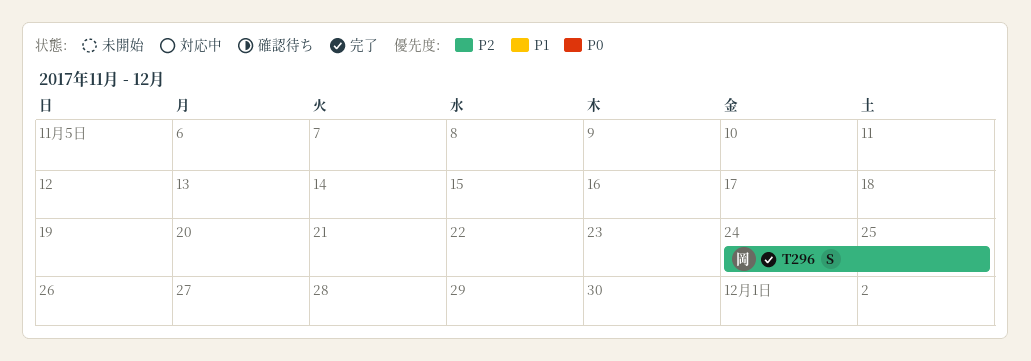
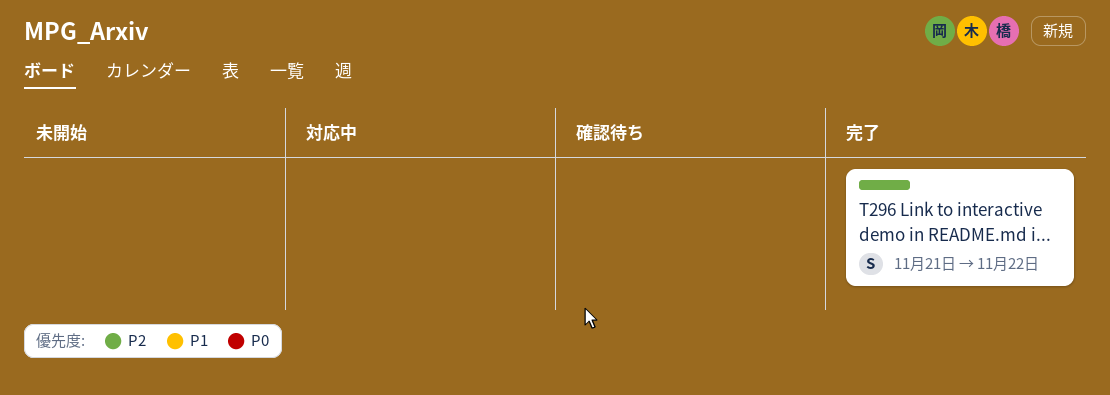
T296, start: Nov 24 -> Nov 21
T296, due: Nov 25 -> Nov 22

